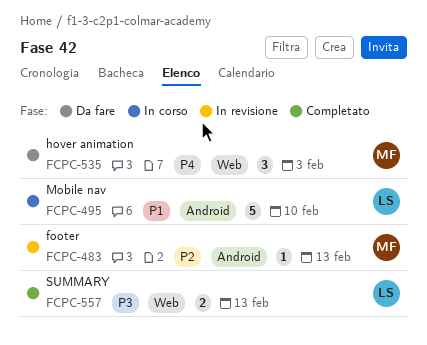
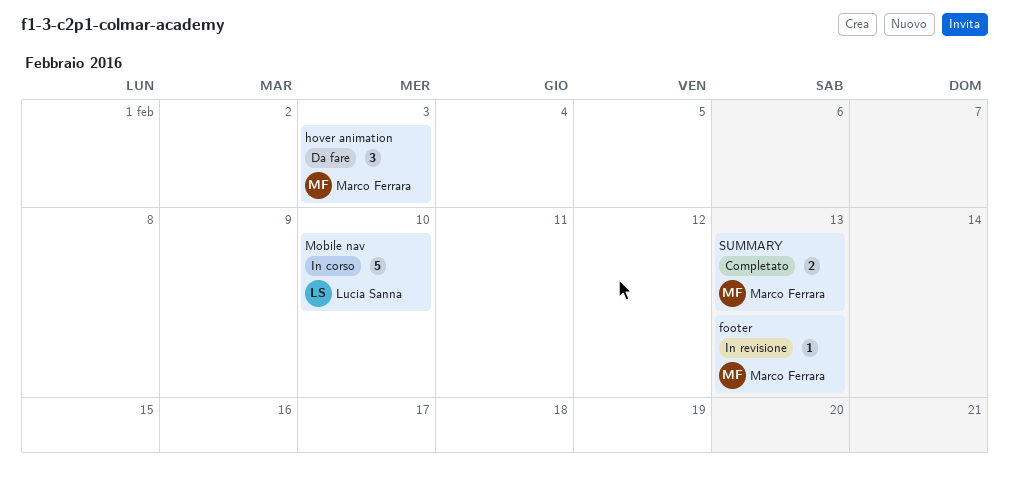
SUMMARY, owner: Lucia Sanna -> Marco Ferrara

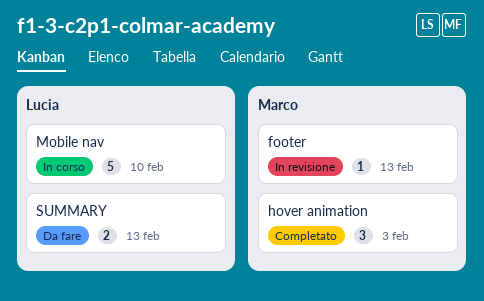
hover animation, status: Da fare -> Completato
SUMMARY, status: Completato -> Da fare
SUMMARY, owner: Marco Ferrara -> Lucia Sanna

